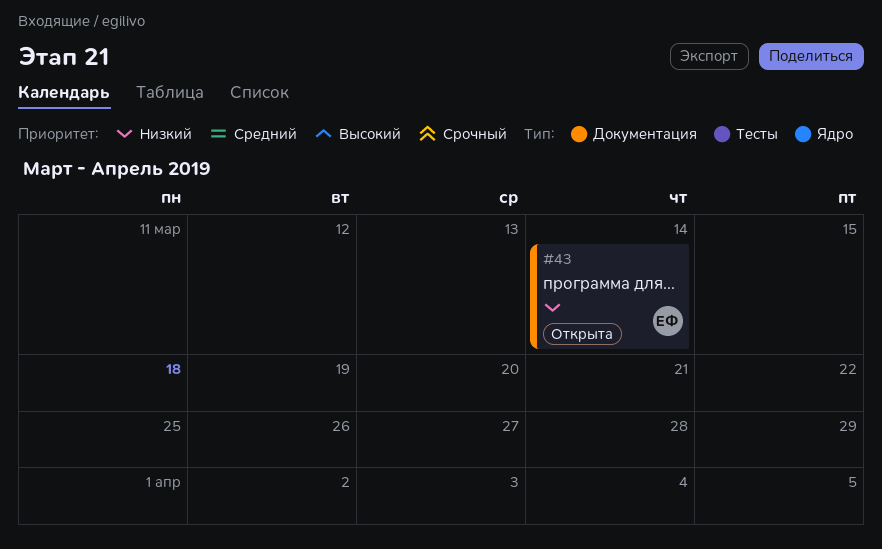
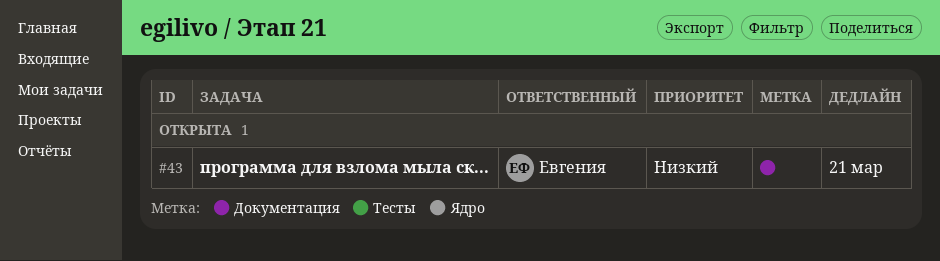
#43, due: Mar 14 -> Mar 21

